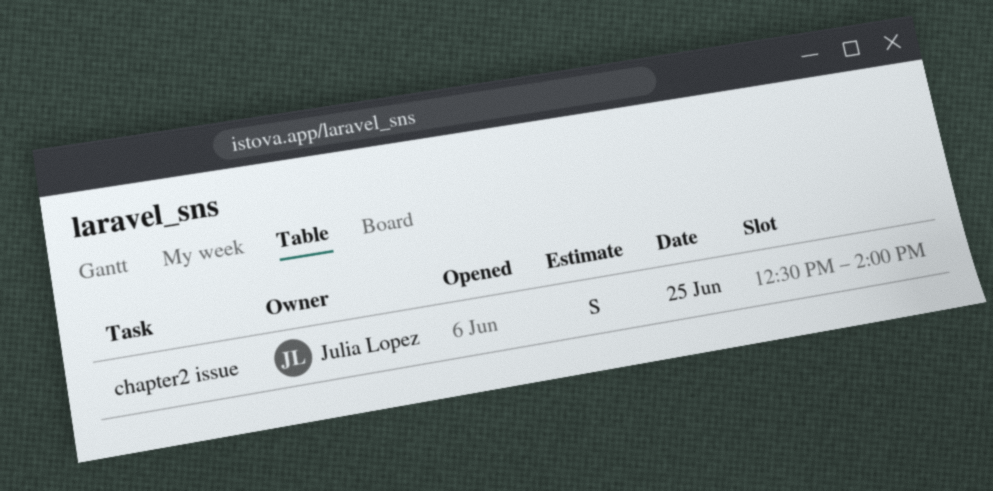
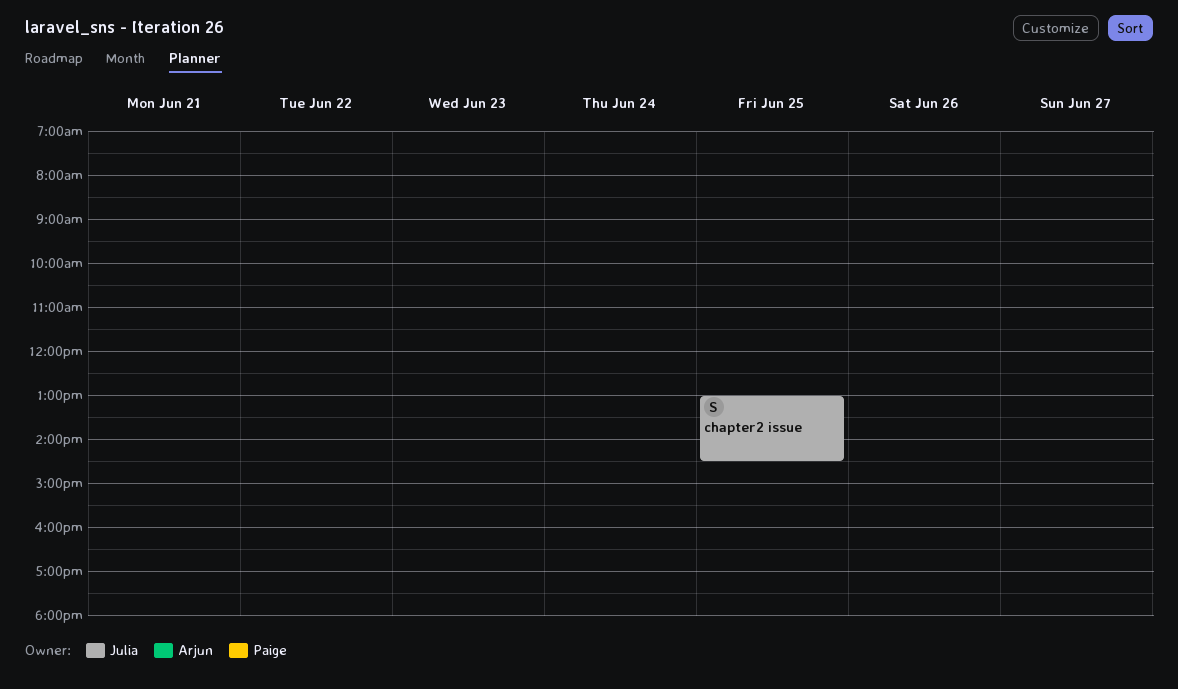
chapter2 issue, begins: 12:30 -> 13:00
chapter2 issue, ends: 14:00 -> 14:30

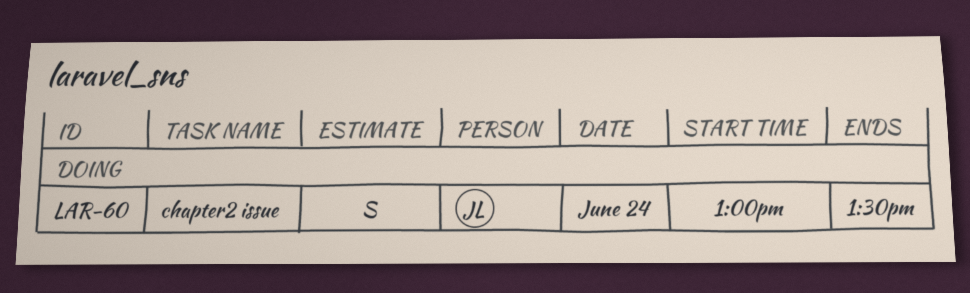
chapter2 issue, day: Jun 25 -> Jun 24
chapter2 issue, ends: 14:30 -> 13:30

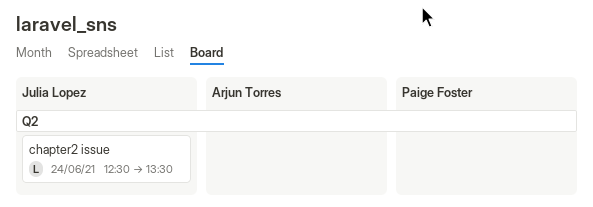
chapter2 issue, estimate: S -> L
chapter2 issue, begins: 13:00 -> 12:30

